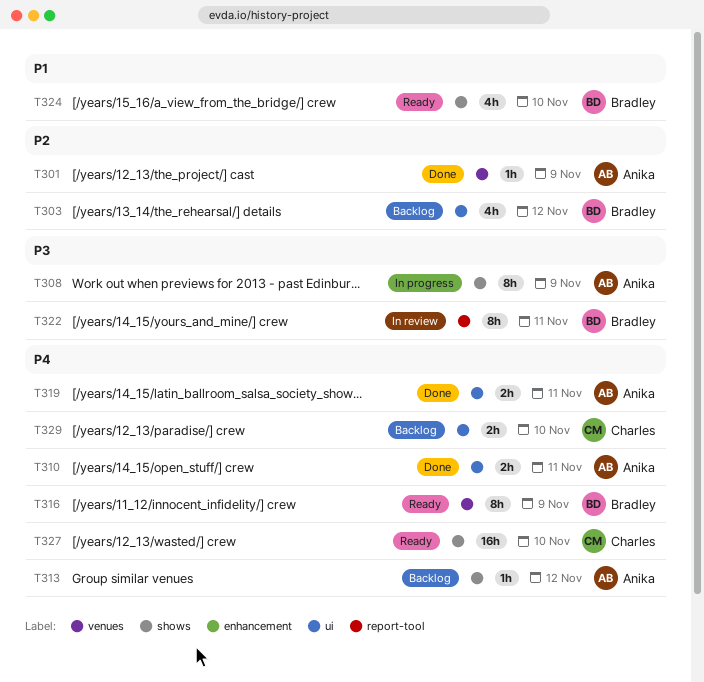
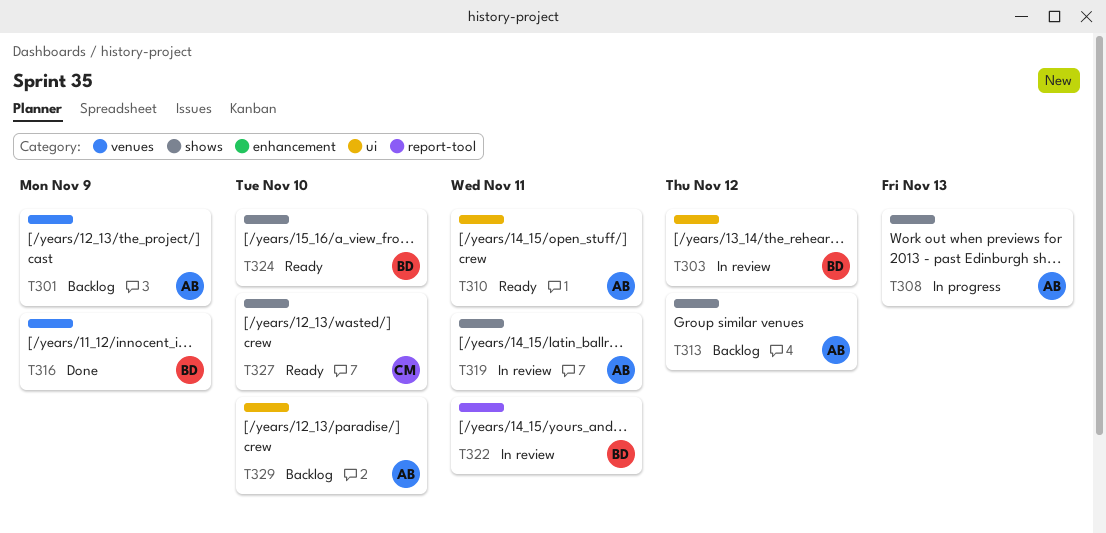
T301, status: Done -> Backlog
T303, status: Backlog -> In review
T308, due: Nov 9 -> Nov 13
T310, status: Done -> Ready
T316, status: Ready -> Done
T319, status: Done -> In review
T319, label: ui -> shows
T329, owner: Charles -> Anika

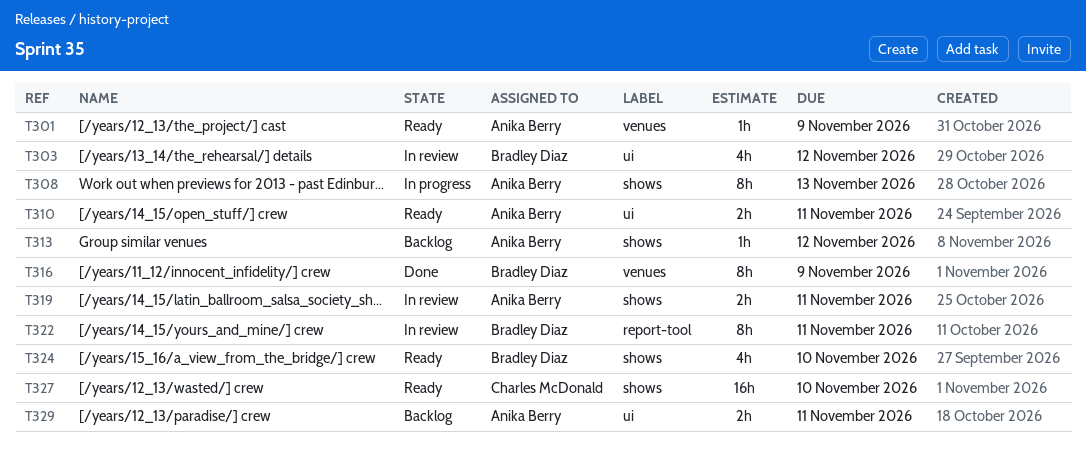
T301, status: Backlog -> Ready
T329, due: Nov 10 -> Nov 11

